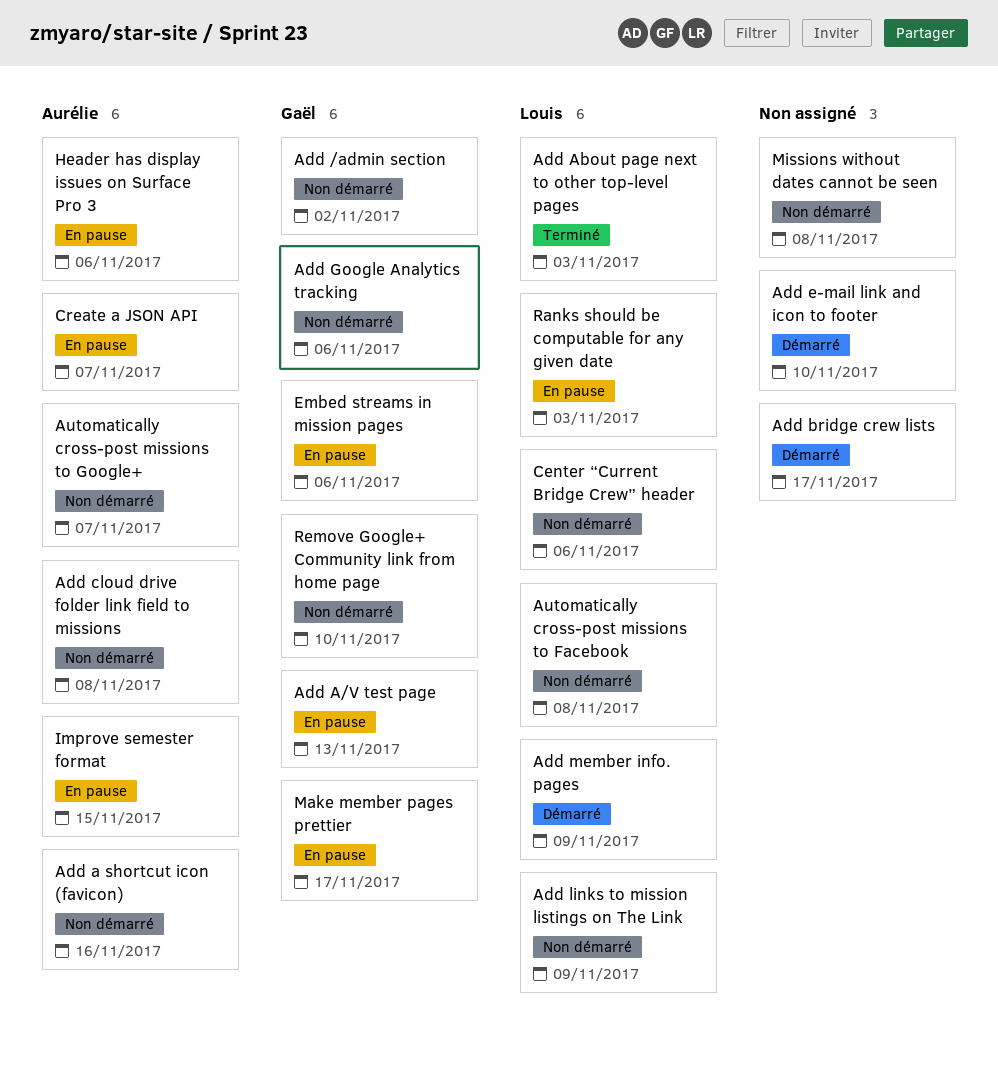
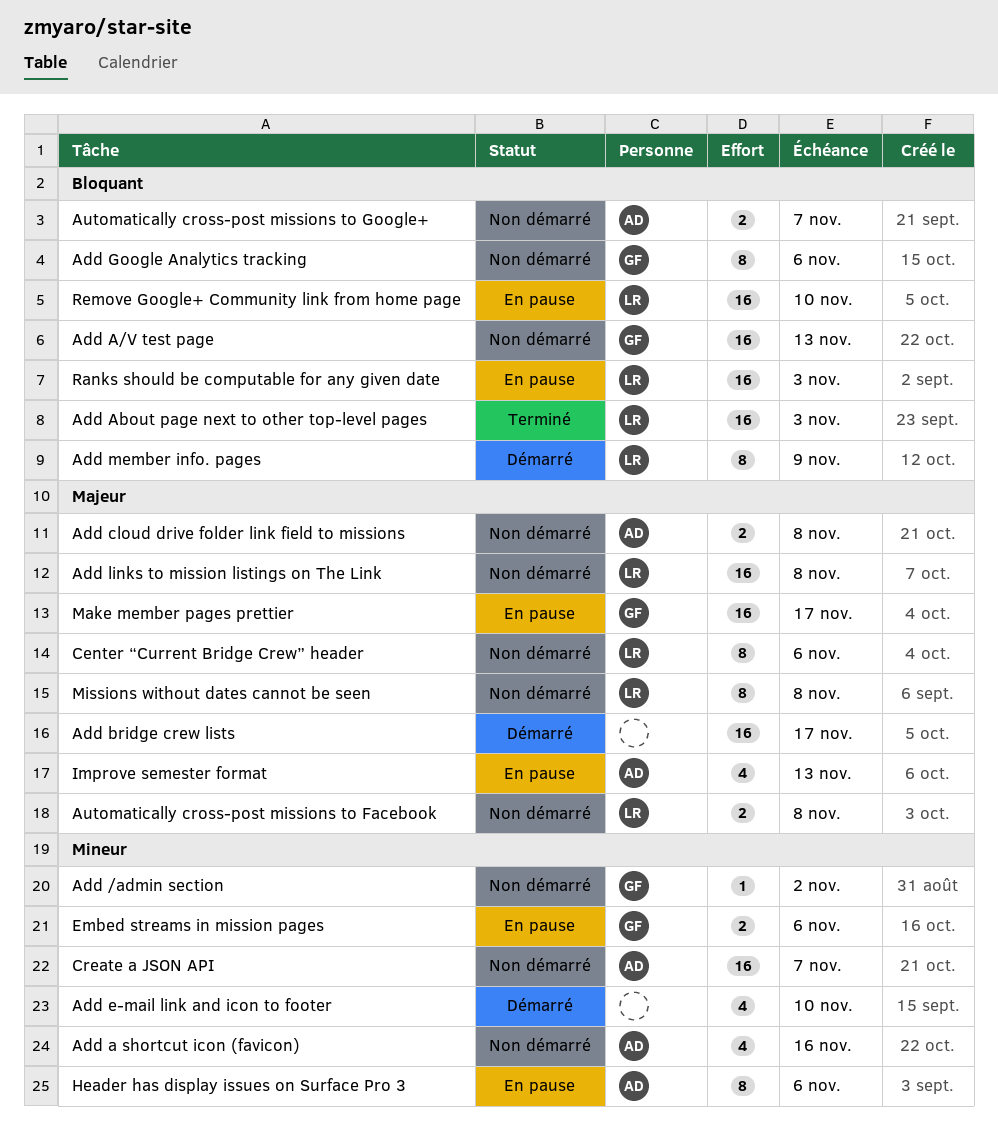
Add A/V test page, status: En pause -> Non démarré
Add links to mission listings on The Link, due: Nov 9 -> Nov 8
Create a JSON API, status: En pause -> Non démarré
Improve semester format, due: Nov 15 -> Nov 13
Missions without dates cannot be seen, owner: none -> Louis
Remove Google+ Community link from home page, status: Non démarré -> En pause
Remove Google+ Community link from home page, owner: Gaël -> Louis

